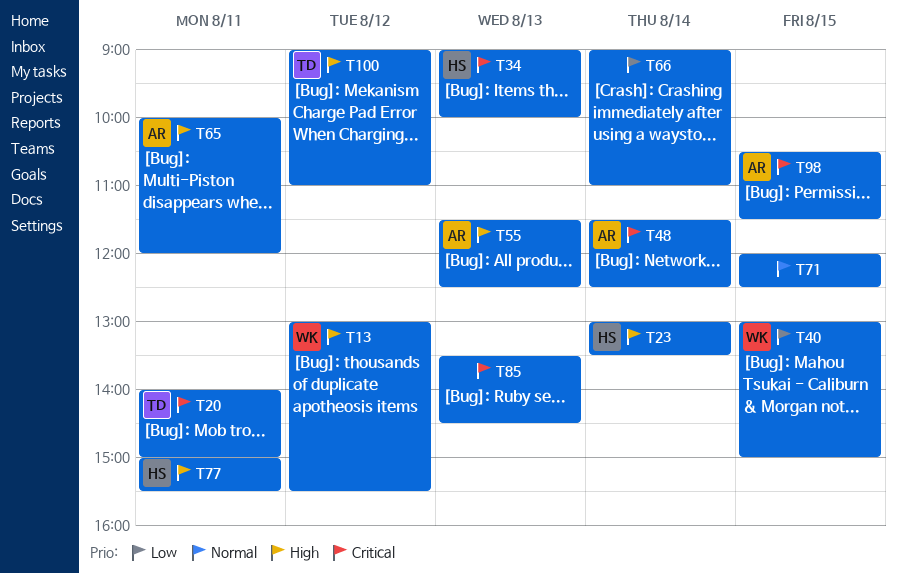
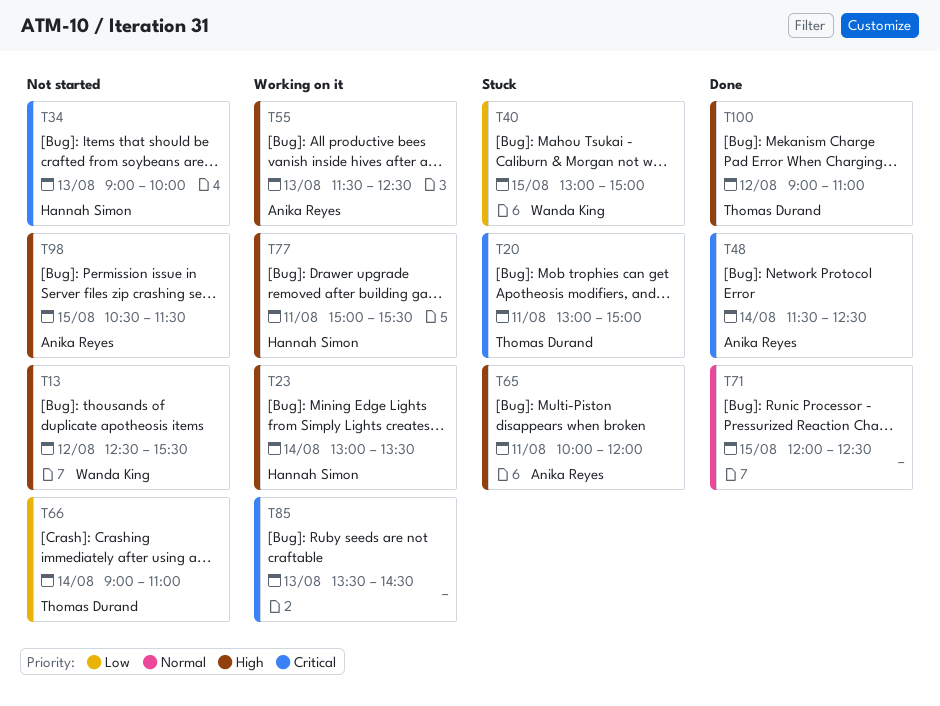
T13, begins: 13:00 -> 12:30
T20, begins: 14:00 -> 13:00
T66, owner: none -> Thomas Durand
T98, priority: Critical -> High

